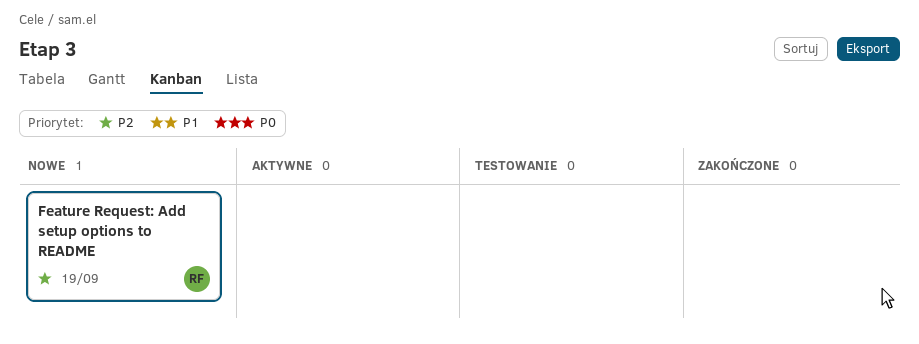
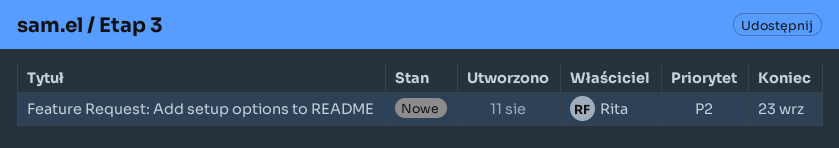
Feature Request: Add setup options to README, due: Sep 19 -> Sep 23

